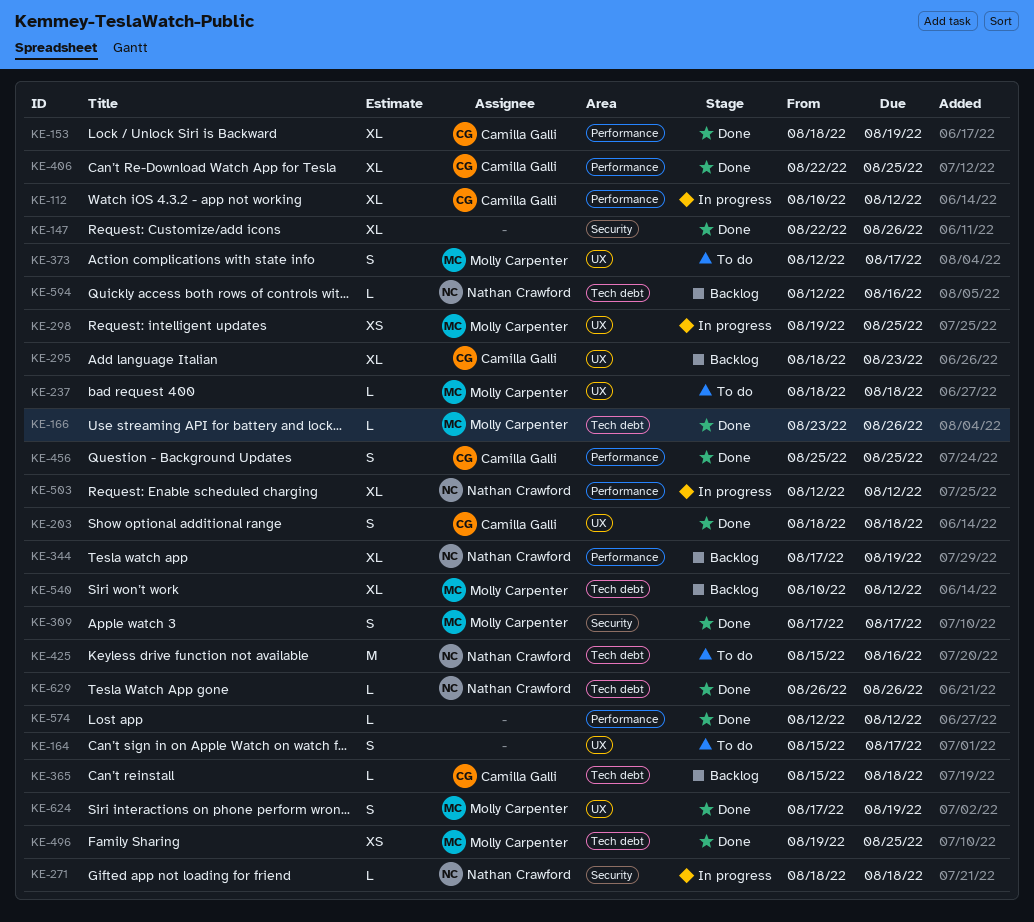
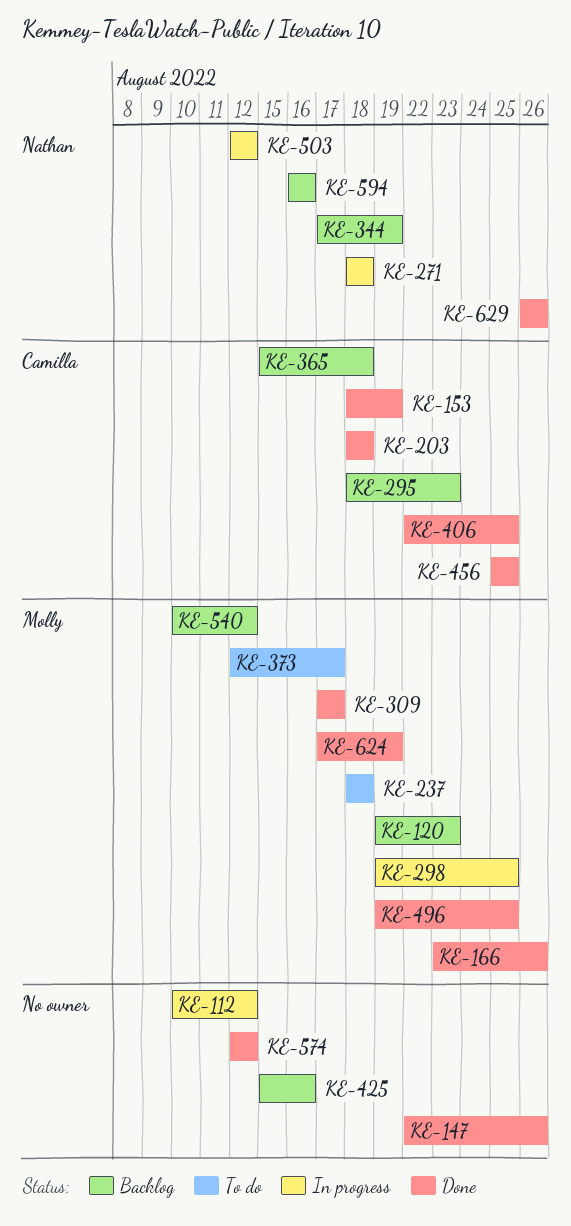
KE-112, owner: Camilla Galli -> none
KE-120: none -> present
KE-164: present -> none
KE-425, status: To do -> Backlog
KE-425, owner: Nathan Crawford -> none
KE-594, start: Aug 12 -> Aug 16

